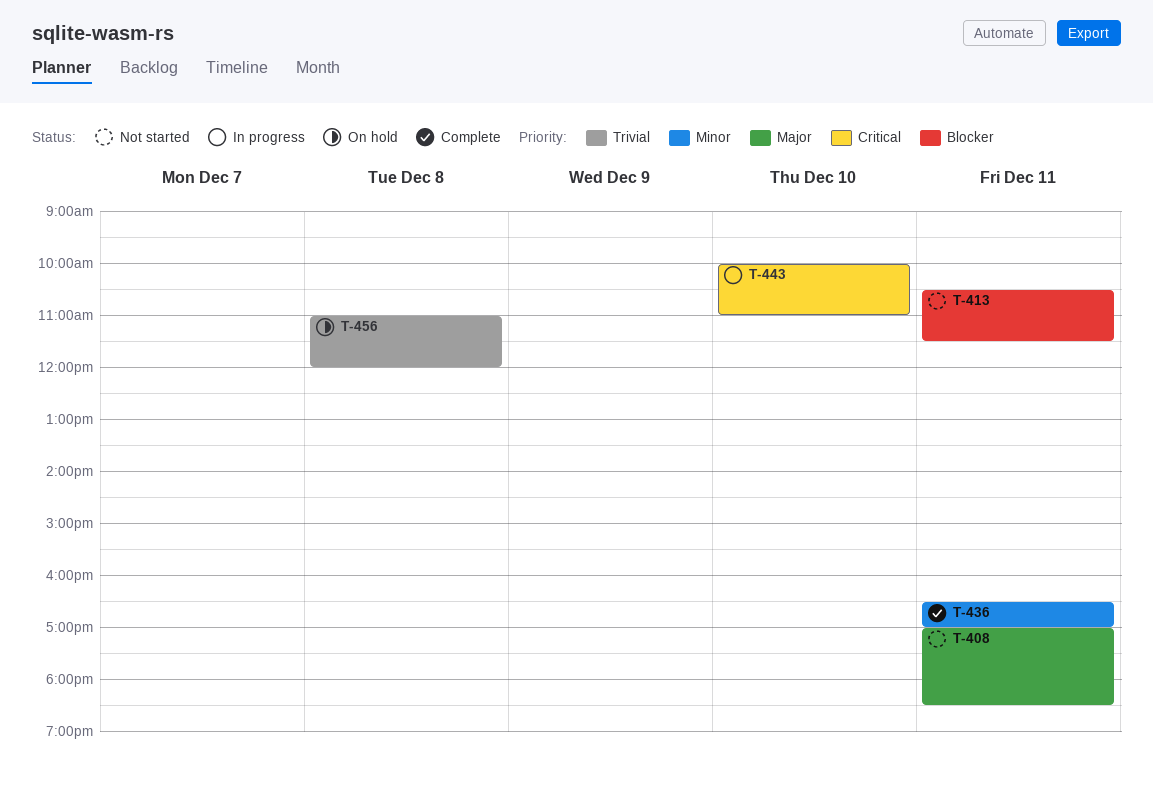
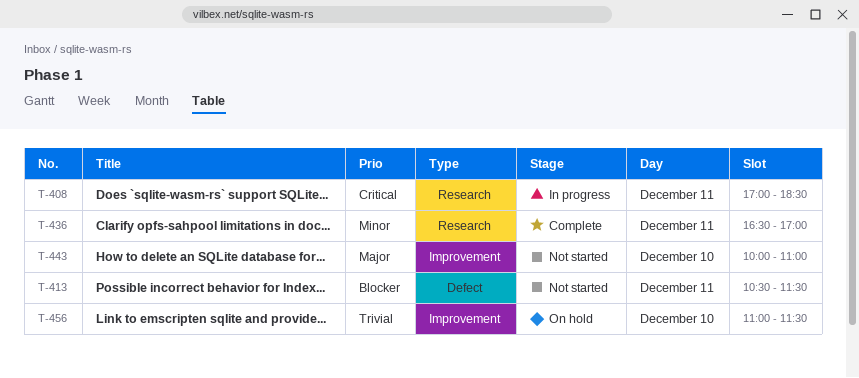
T-408, status: Not started -> In progress
T-408, priority: Major -> Critical
T-443, status: In progress -> Not started
T-443, priority: Critical -> Major
T-456, day: Dec 8 -> Dec 10
T-456, ends: 12:00 -> 11:30

